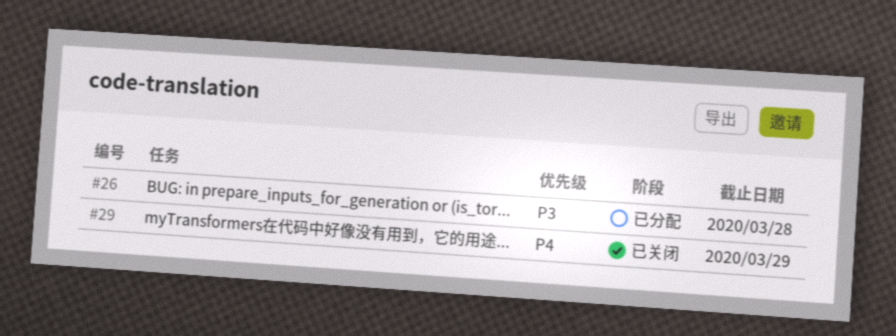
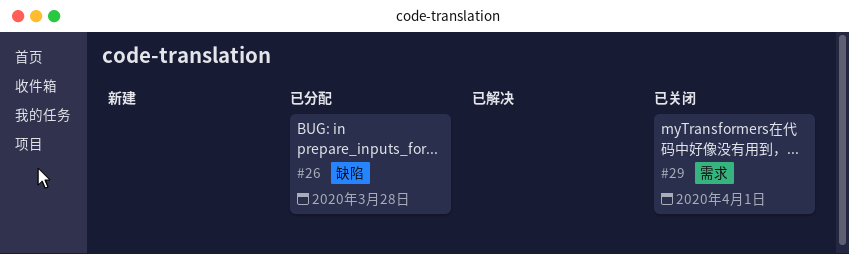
#29, due: Mar 29 -> Apr 1

